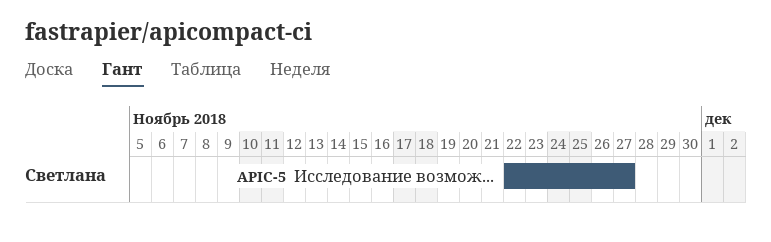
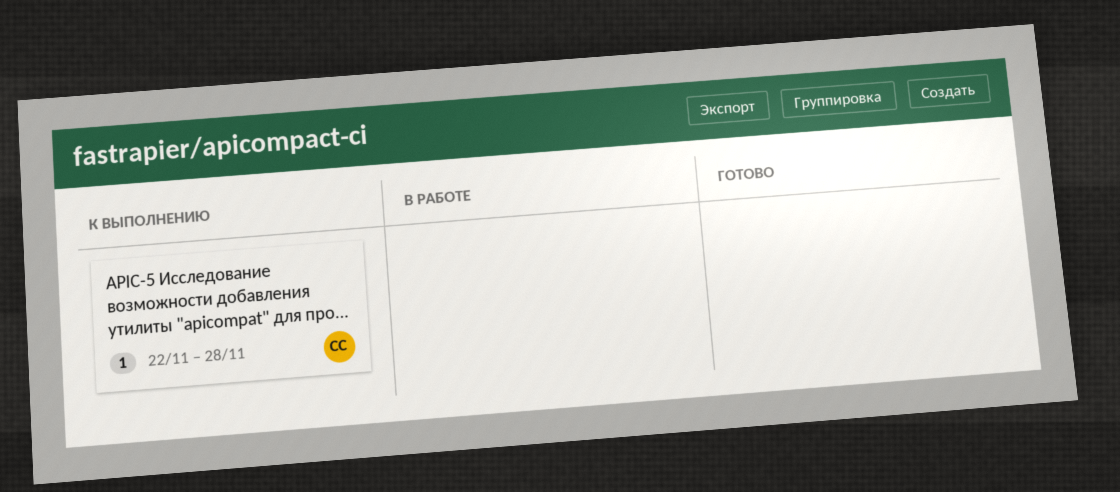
APIC-5, due: Nov 27 -> Nov 28

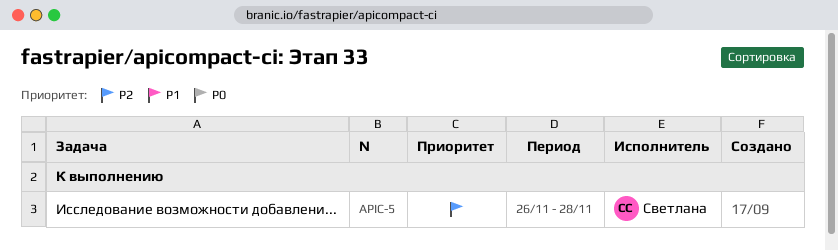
APIC-5, start: Nov 22 -> Nov 26

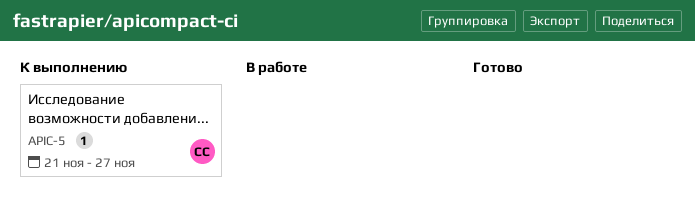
APIC-5, start: Nov 26 -> Nov 21
APIC-5, due: Nov 28 -> Nov 27

